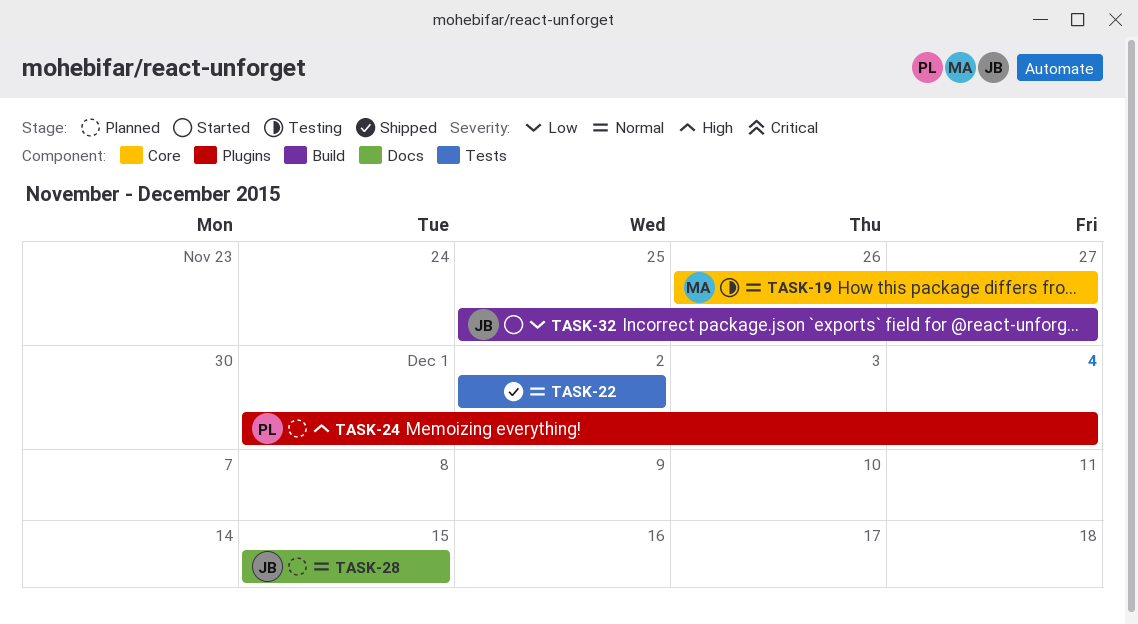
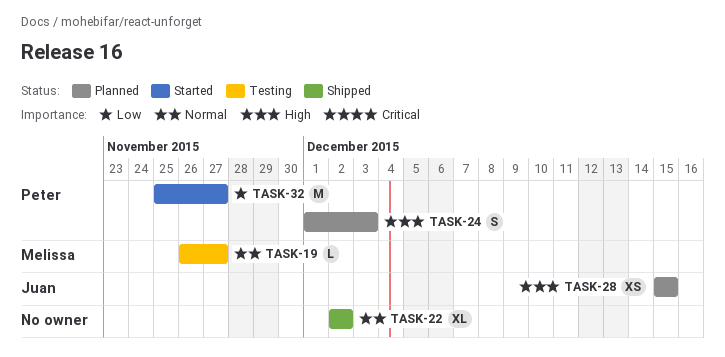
TASK-24, due: Dec 4 -> Dec 3
TASK-28, priority: Normal -> High
TASK-32, owner: Juan -> Peter

